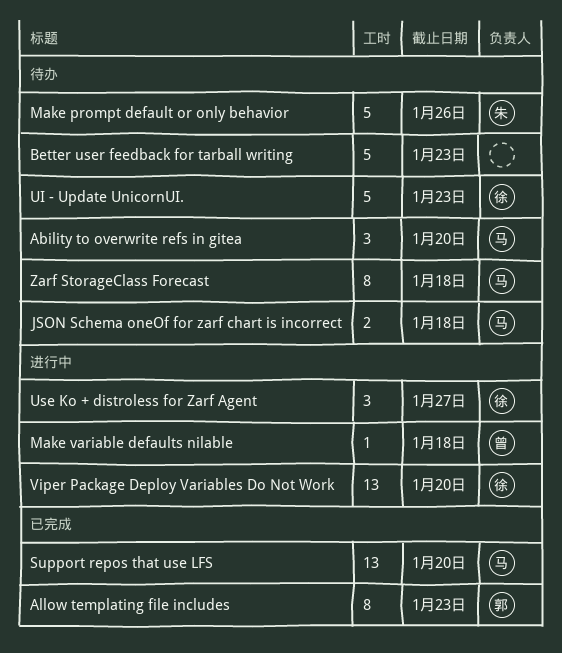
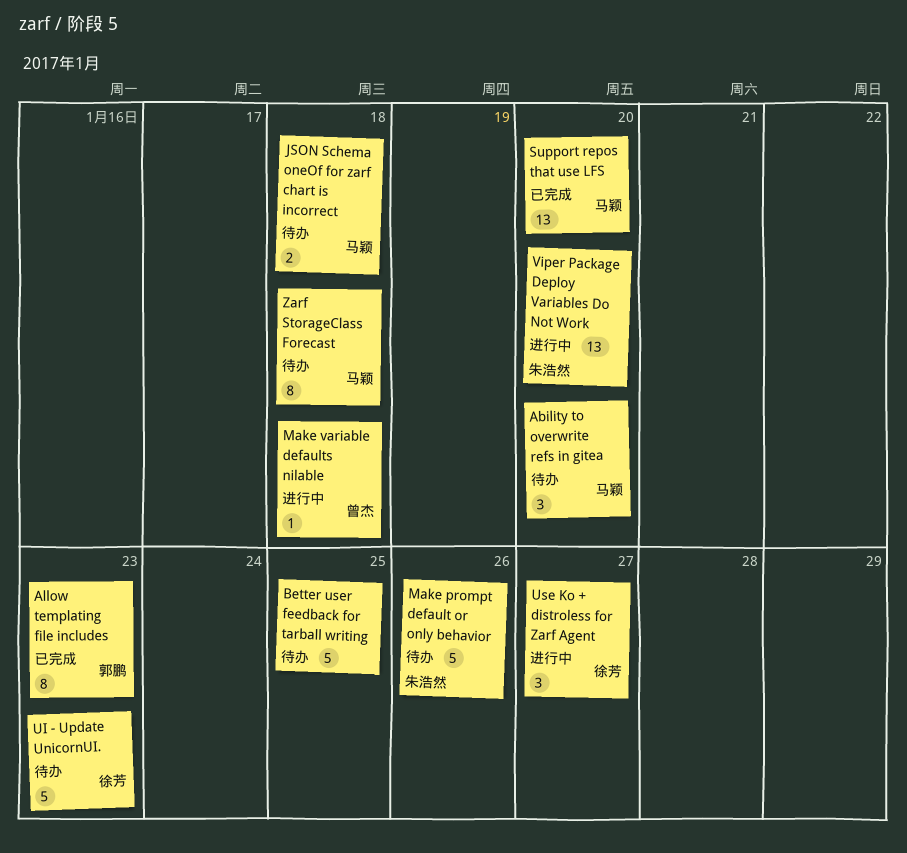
Better user feedback for tarball writing, due: Jan 23 -> Jan 25
Viper Package Deploy Variables Do Not Work, owner: 徐芳 -> 朱浩然

